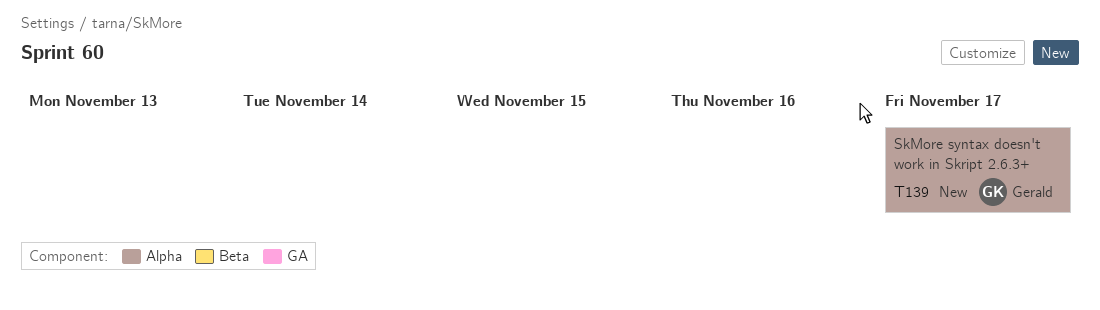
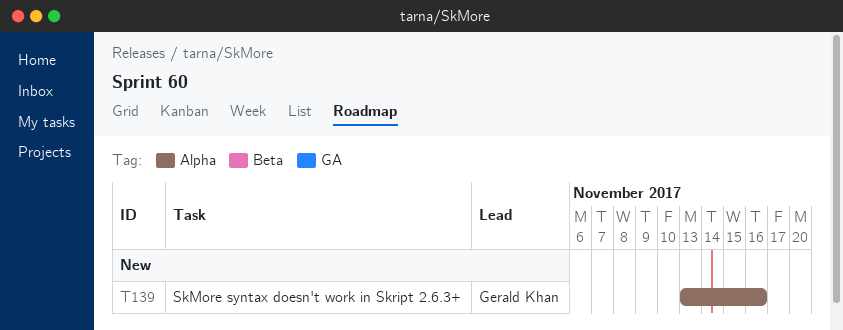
T139, due: Nov 17 -> Nov 16

